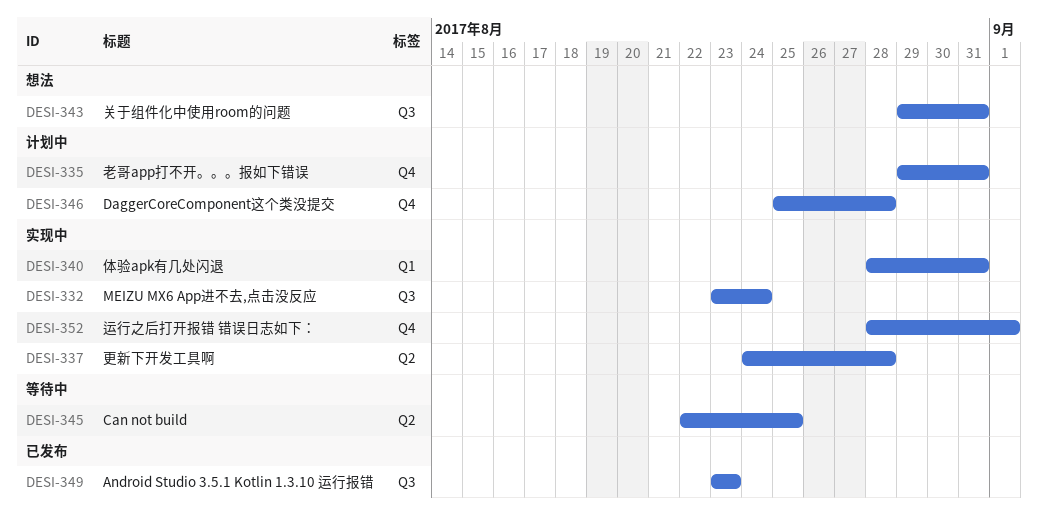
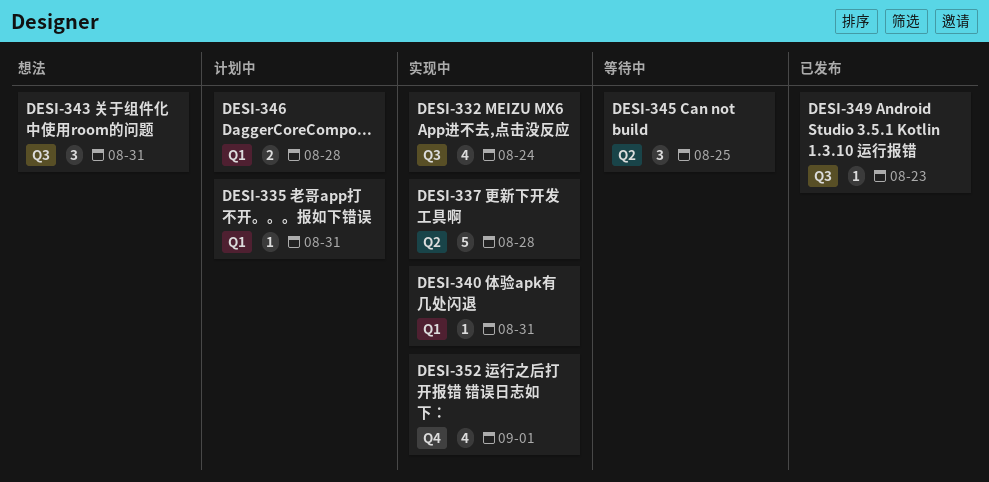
DESI-335, label: Q4 -> Q1
DESI-346, label: Q4 -> Q1

